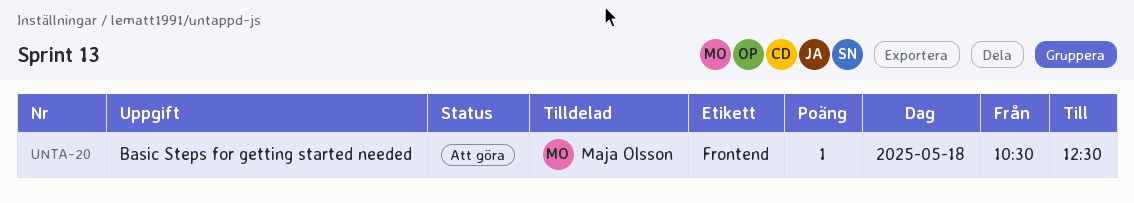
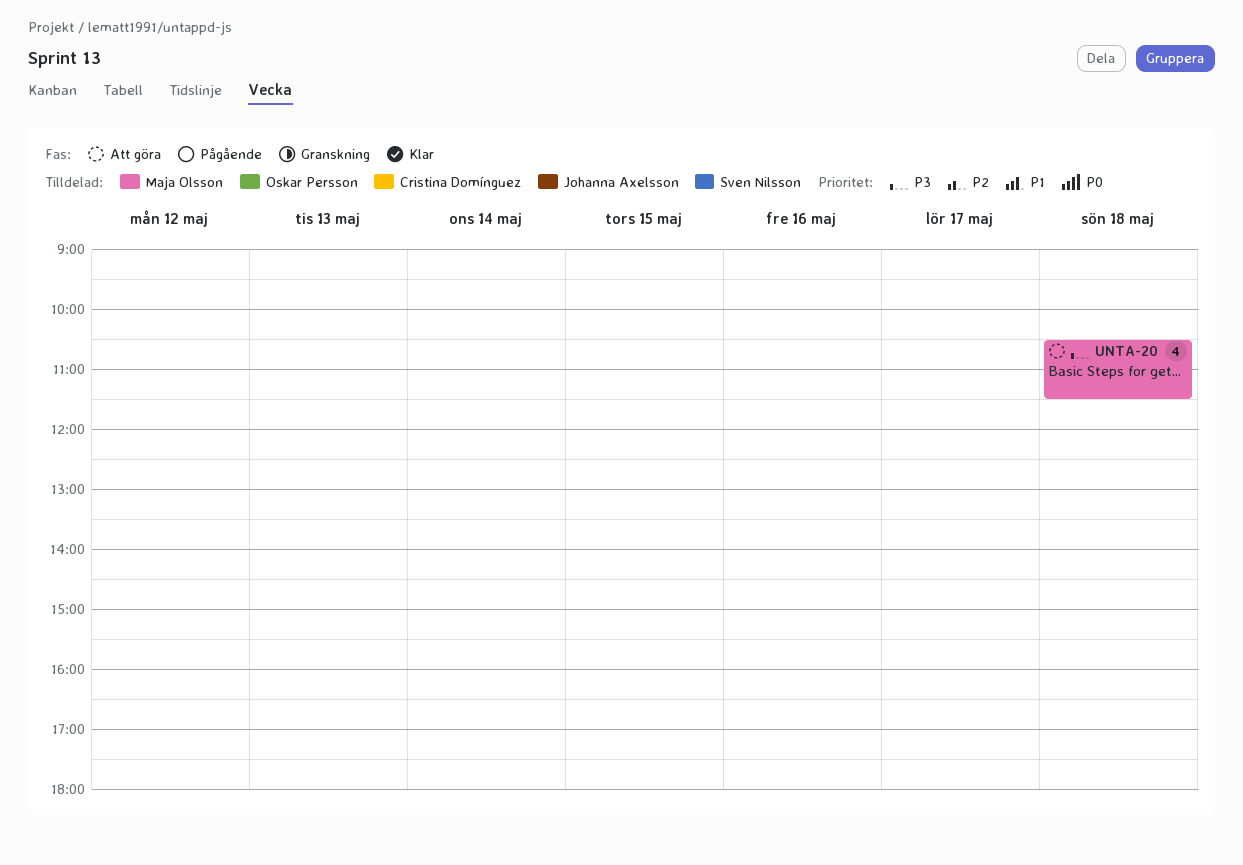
UNTA-20, estimate: 1 -> 4
UNTA-20, ends: 12:30 -> 11:30

